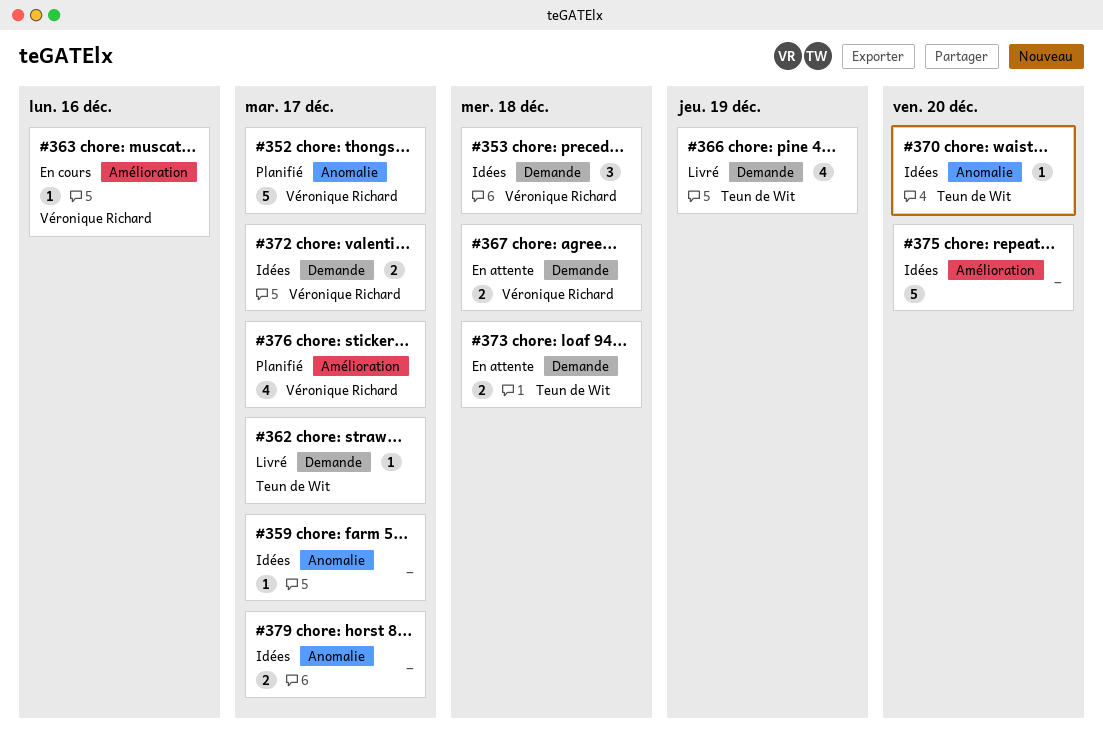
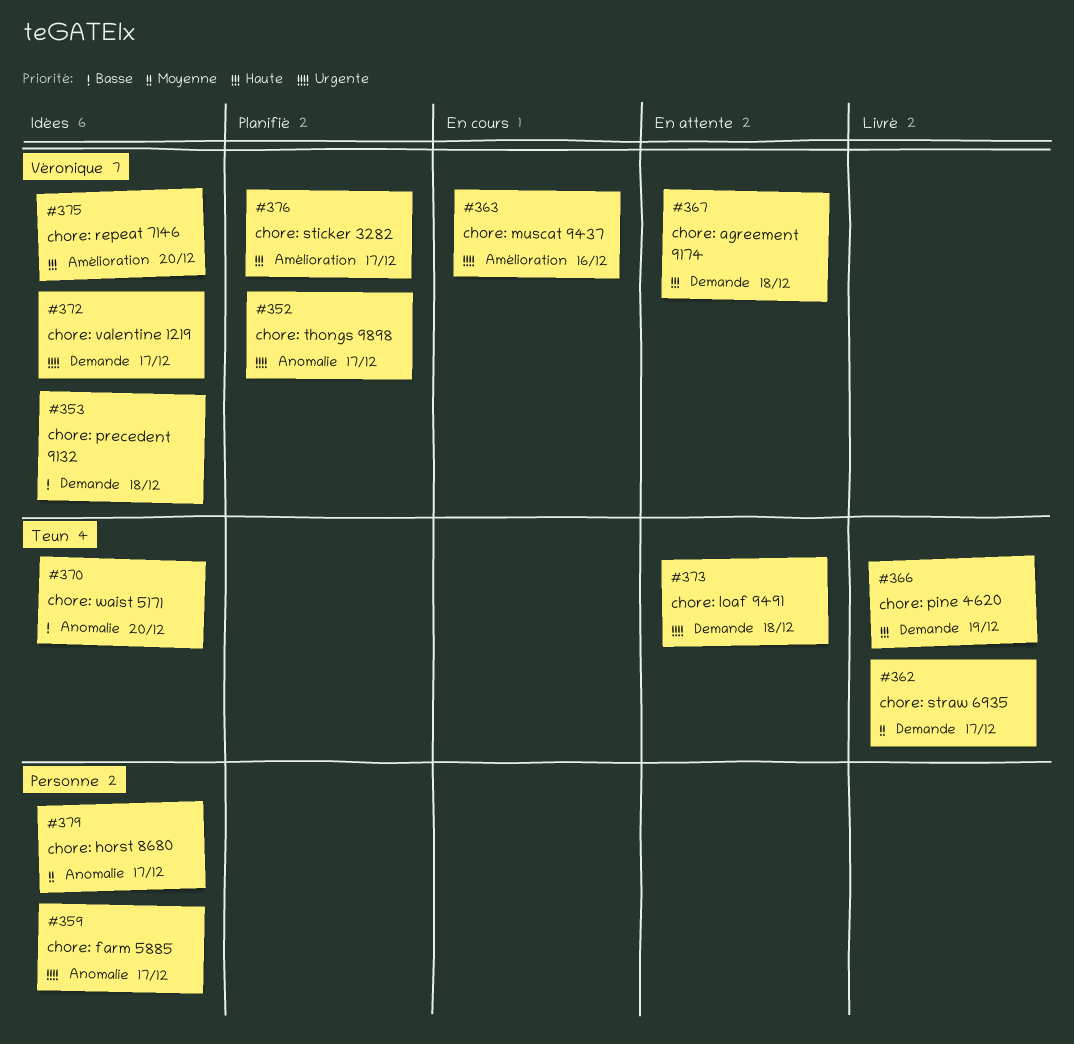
#375, owner: none -> Véronique Richard

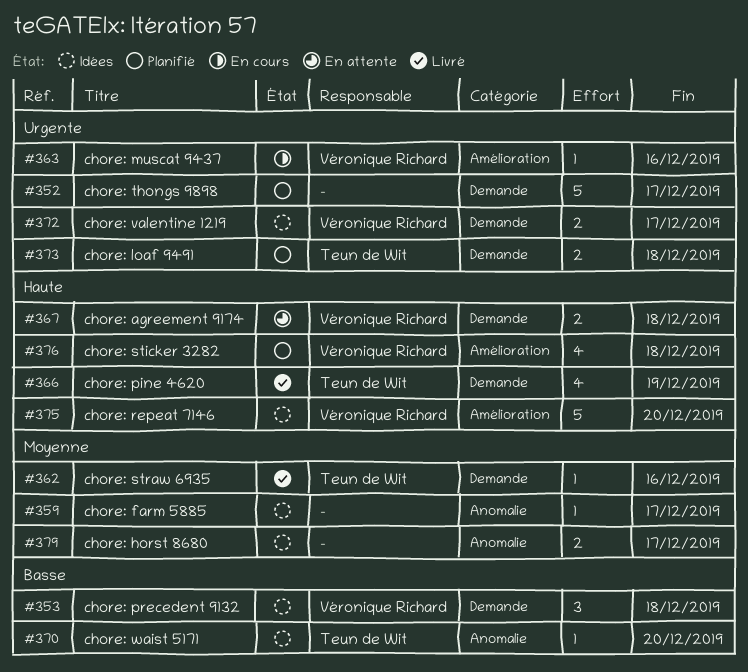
#352, owner: Véronique Richard -> none
#352, label: Anomalie -> Demande
#359, priority: Urgente -> Moyenne
#362, due: Dec 17 -> Dec 16
#373, status: En attente -> Planifié
#376, due: Dec 17 -> Dec 18

